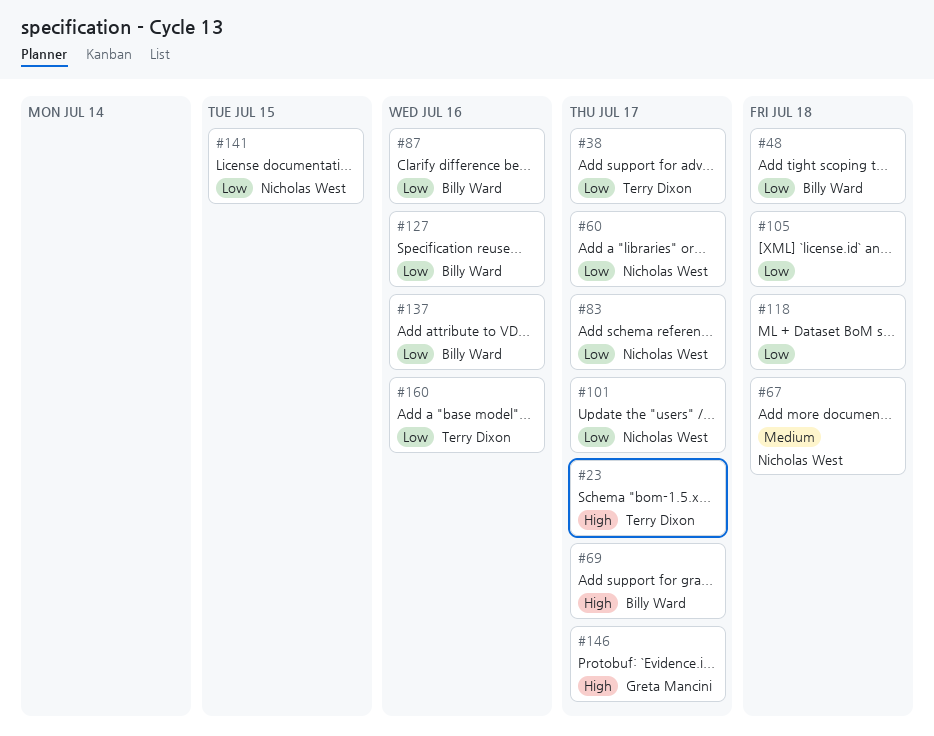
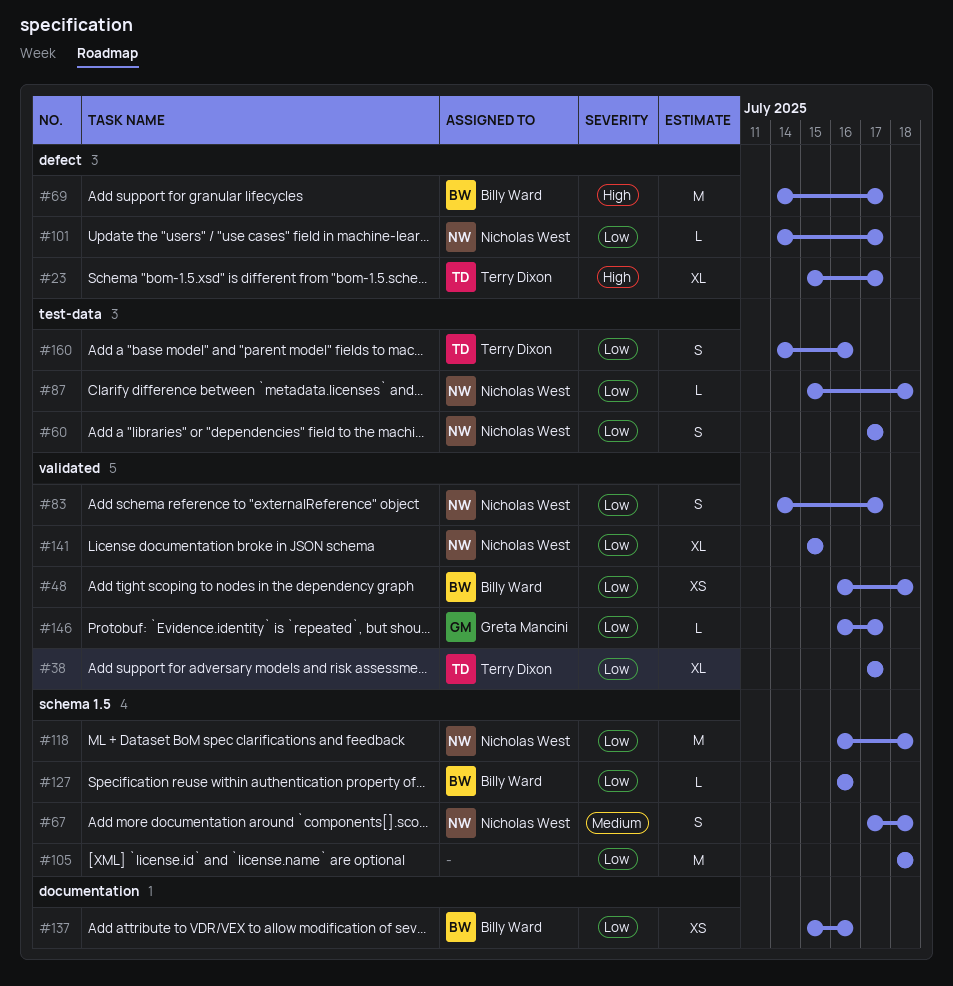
#87, owner: Billy Ward -> Nicholas West
#87, due: Jul 16 -> Jul 18
#118, owner: none -> Nicholas West
#146, priority: High -> Low

